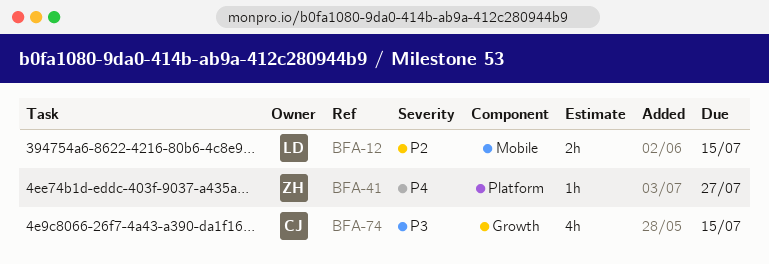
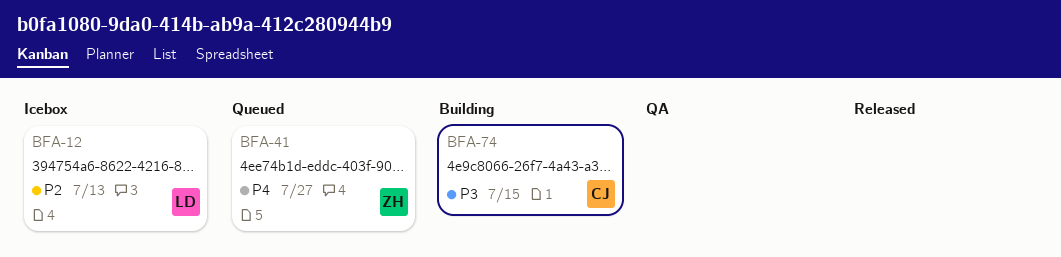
BFA-12, due: Jul 15 -> Jul 13

